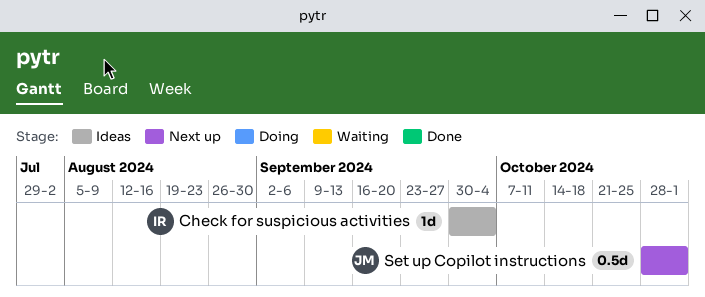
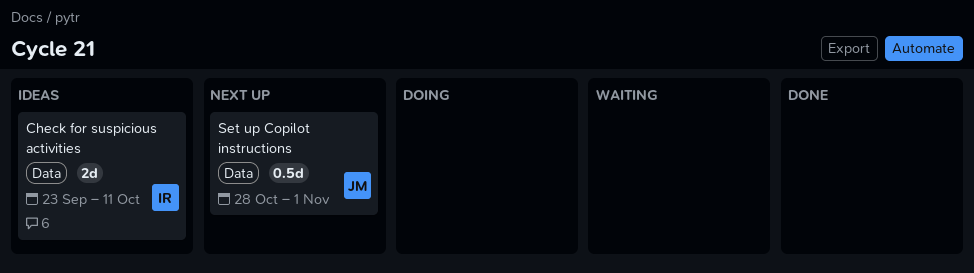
Check for suspicious activities, estimate: 1d -> 2d
Check for suspicious activities, start: Sep 30 -> Sep 23
Check for suspicious activities, due: Oct 4 -> Oct 11

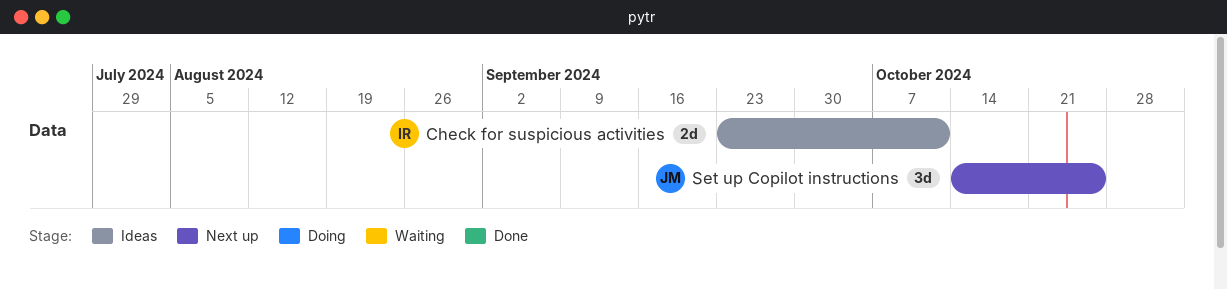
Set up Copilot instructions, estimate: 0.5d -> 3d
Set up Copilot instructions, start: Oct 28 -> Oct 14
Set up Copilot instructions, due: Nov 1 -> Oct 25

